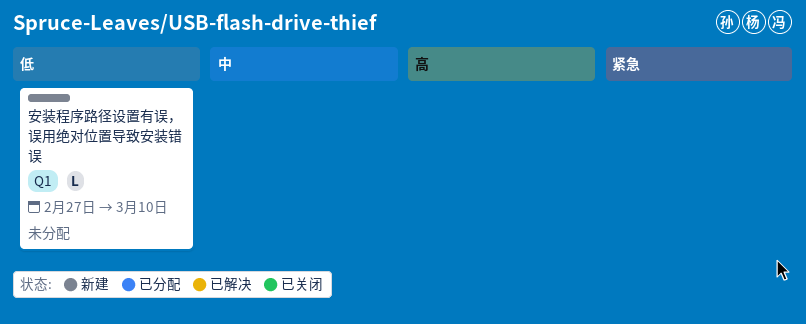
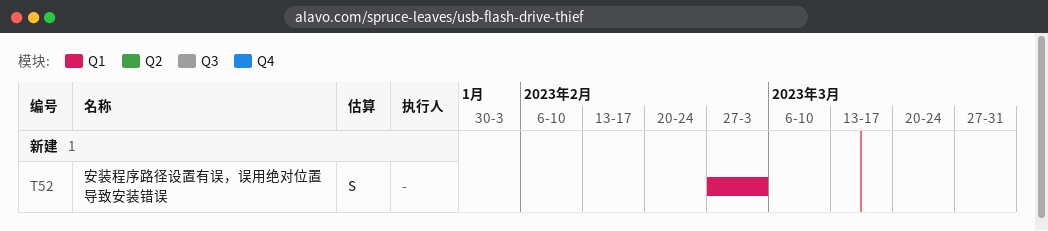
安装程序路径设置有误，误用绝对位置导致安装错误, estimate: L -> S
安装程序路径设置有误，误用绝对位置导致安装错误, due: Mar 10 -> Mar 3

